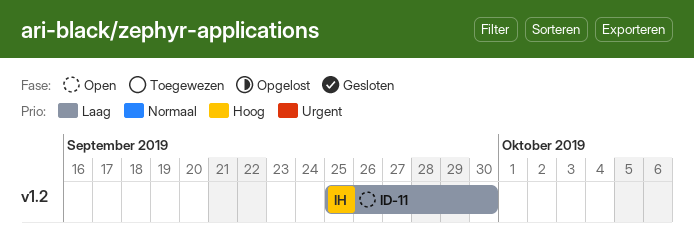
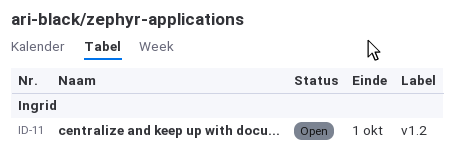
ID-11, due: Sep 30 -> Oct 1

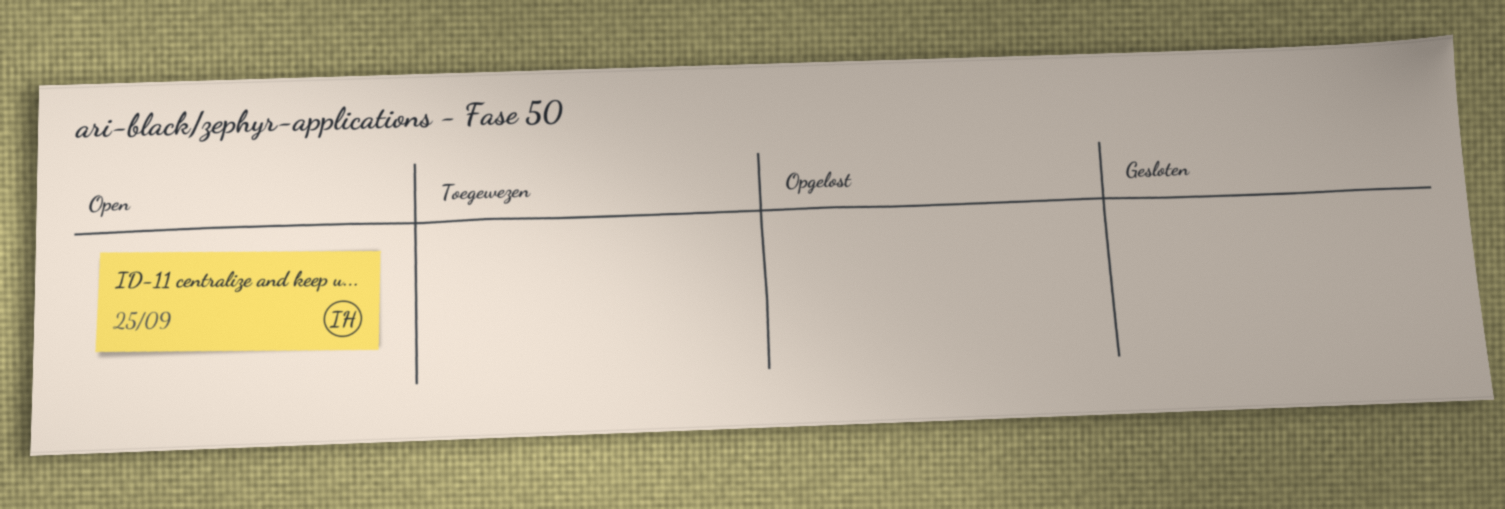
ID-11, due: Oct 1 -> Sep 25

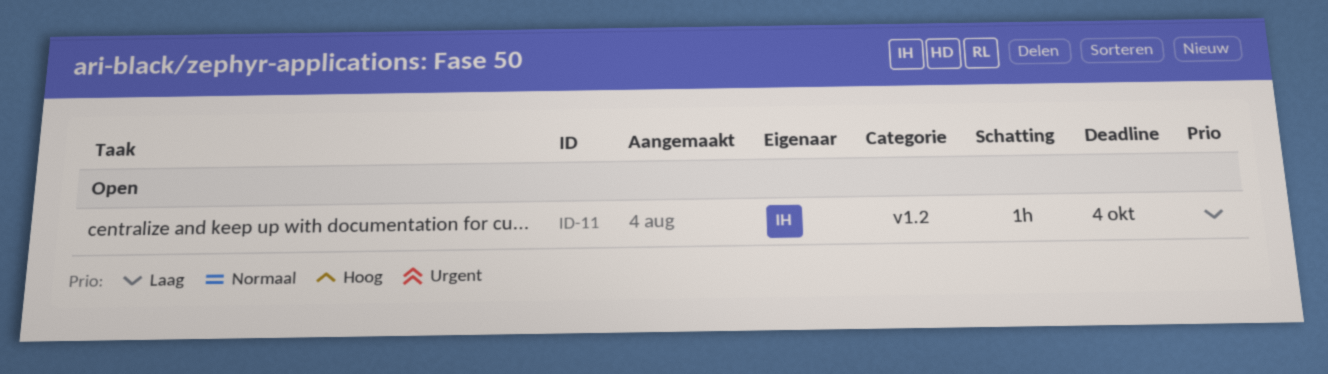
ID-11, due: Sep 25 -> Oct 4

